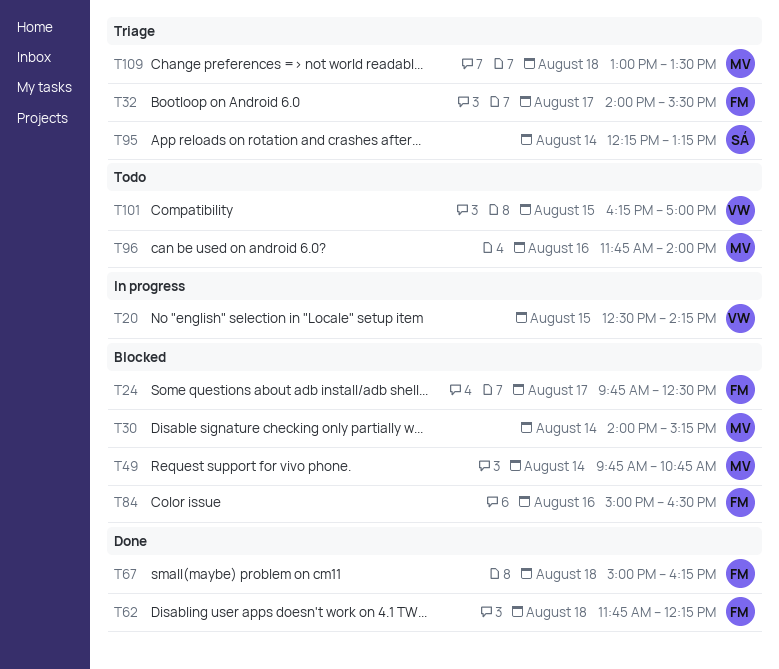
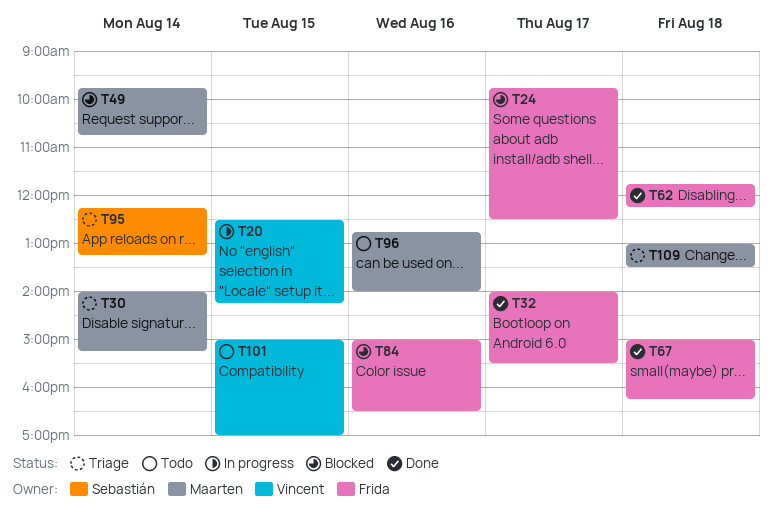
T30, status: Blocked -> Triage
T32, status: Triage -> Done
T96, begins: 11:45 -> 12:45
T101, begins: 16:15 -> 15:00

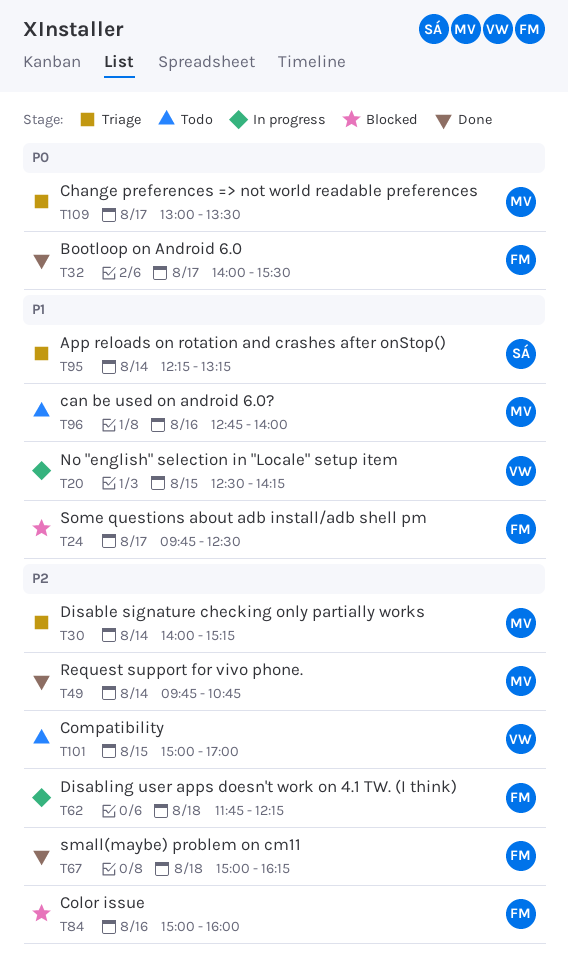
T49, status: Blocked -> Done
T62, status: Done -> In progress
T84, ends: 16:30 -> 16:00
T109, day: Aug 18 -> Aug 17

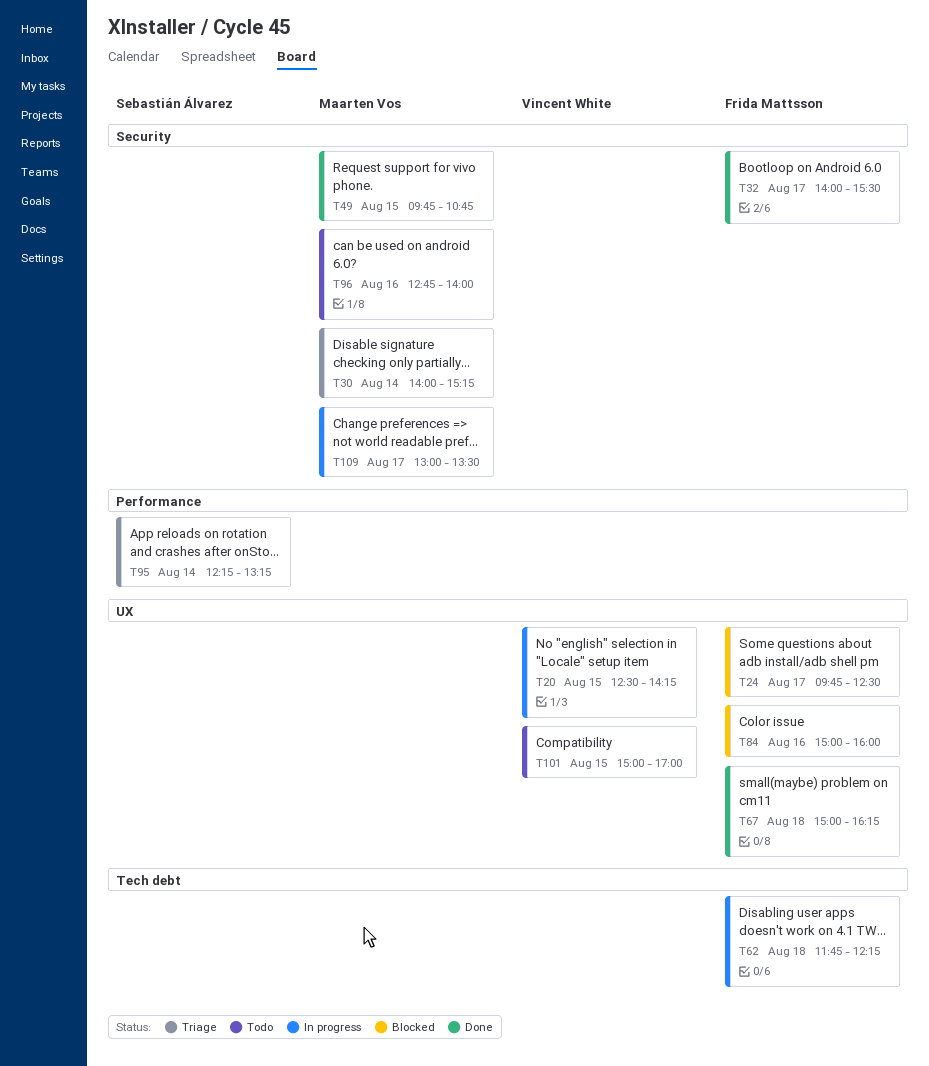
T49, day: Aug 14 -> Aug 15
T109, status: Triage -> In progress

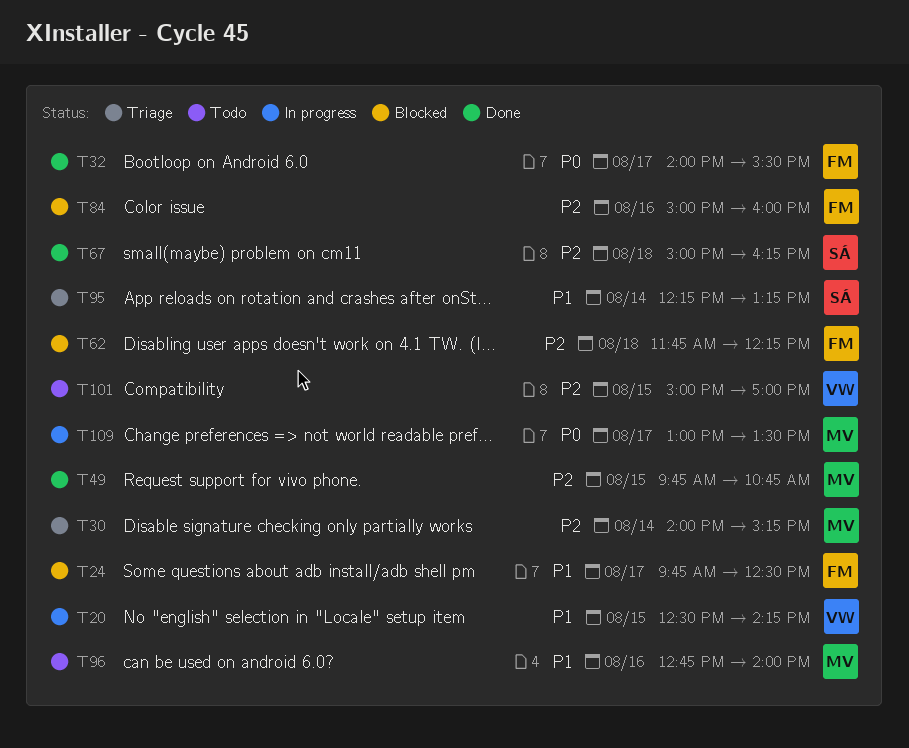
T62, status: In progress -> Blocked
T67, owner: Frida Mattsson -> Sebastián Álvarez

